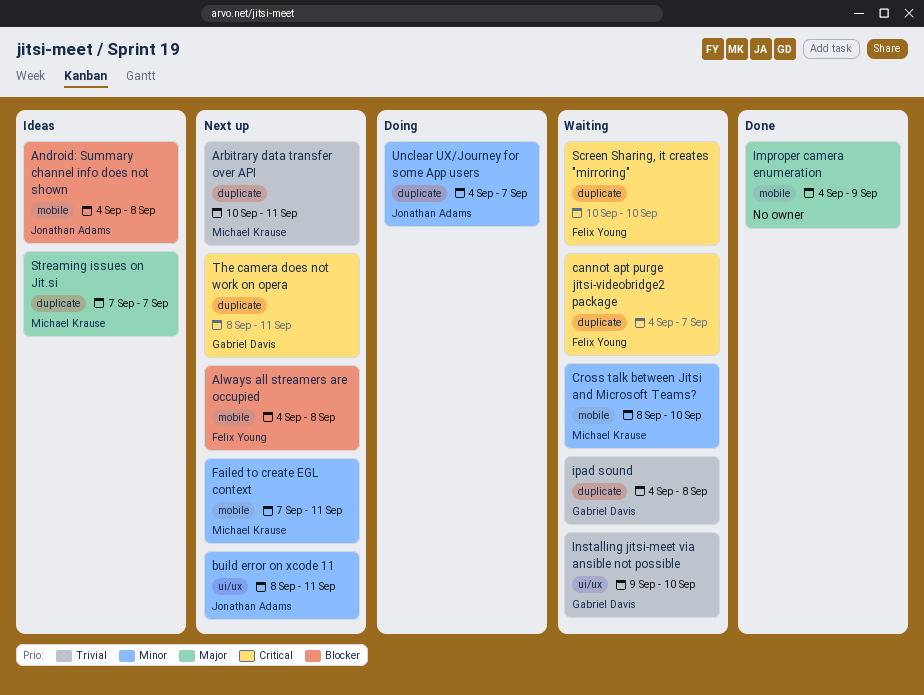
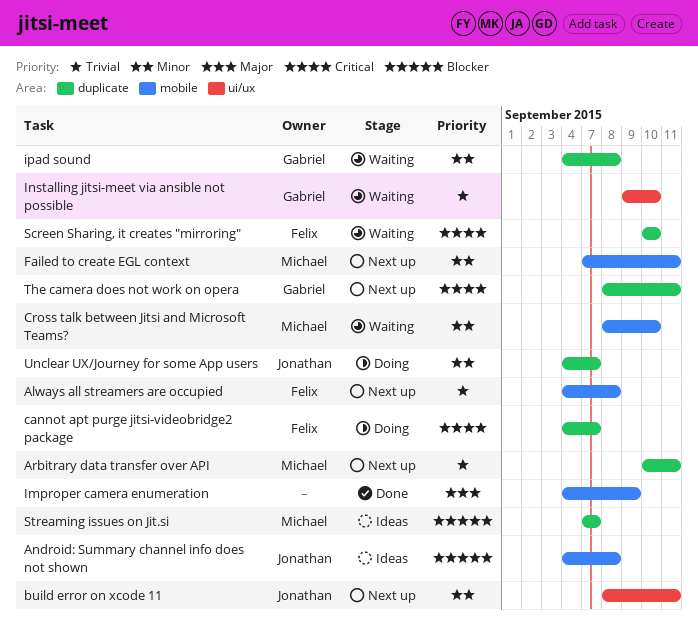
Always all streamers are occupied, priority: Blocker -> Trivial
cannot apt purge jitsi-videobridge2 package, status: Waiting -> Doing
ipad sound, priority: Trivial -> Minor
Streaming issues on Jit.si, priority: Major -> Blocker

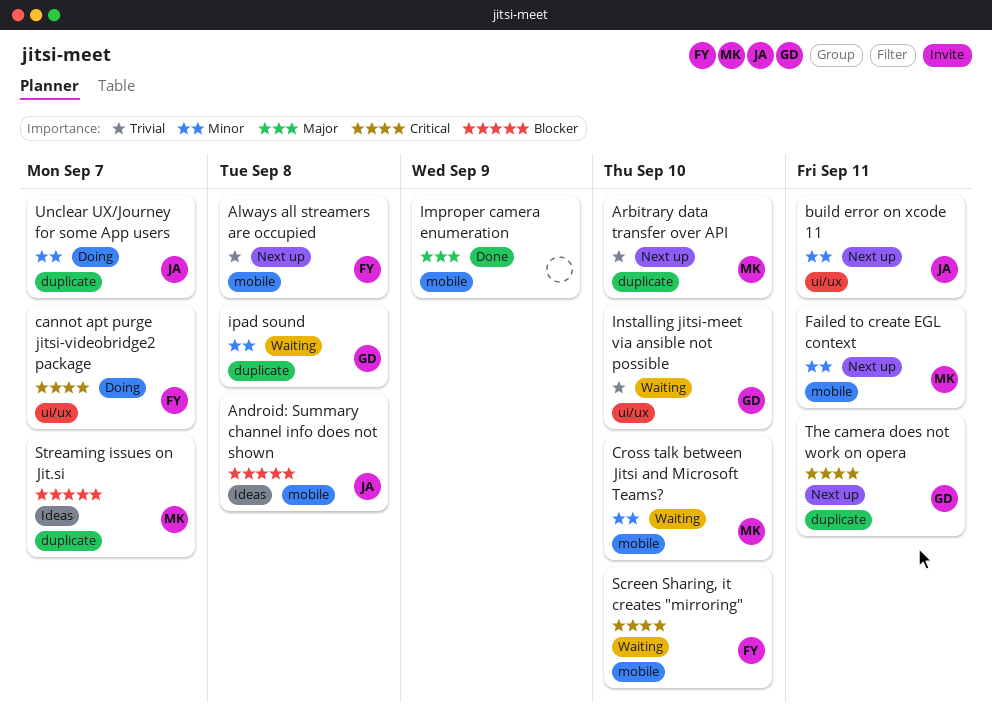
Arbitrary data transfer over API, due: Sep 11 -> Sep 10
cannot apt purge jitsi-videobridge2 package, label: duplicate -> ui/ux
Screen Sharing, it creates "mirroring", label: duplicate -> mobile

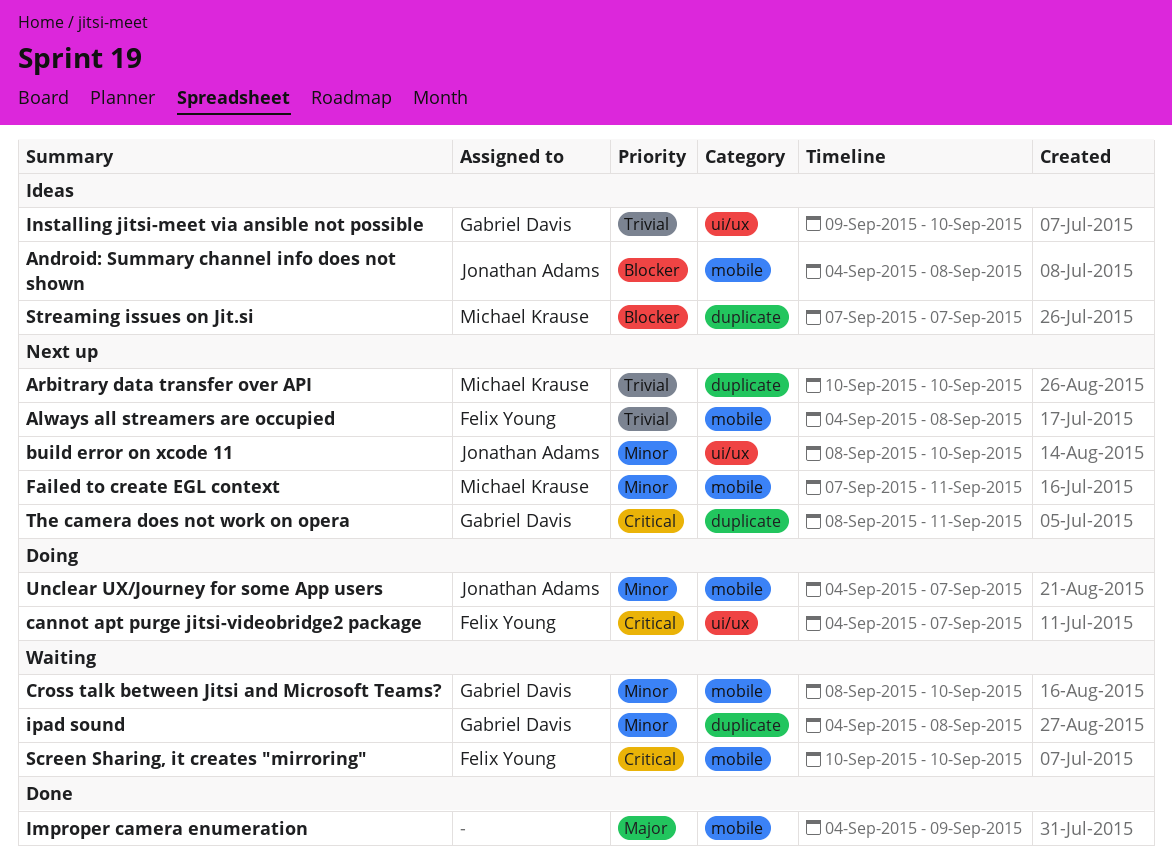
build error on xcode 11, due: Sep 11 -> Sep 10
Cross talk between Jitsi and Microsoft Teams?, owner: Michael Krause -> Gabriel Davis
Installing jitsi-meet via ansible not possible, status: Waiting -> Ideas
Unclear UX/Journey for some App users, label: duplicate -> mobile

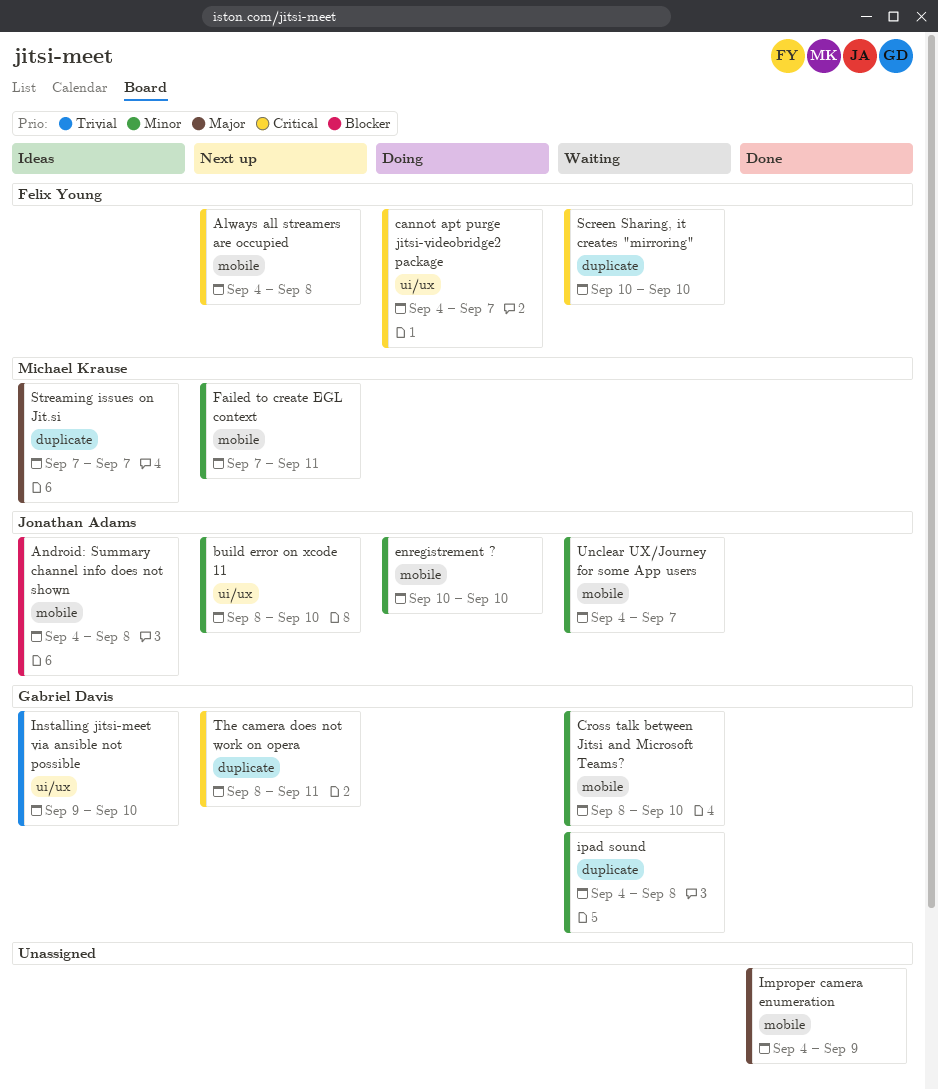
Always all streamers are occupied, priority: Trivial -> Critical
Arbitrary data transfer over API: present -> none
enregistrement ?: none -> present
Screen Sharing, it creates "mirroring", label: mobile -> duplicate
Streaming issues on Jit.si, priority: Blocker -> Major
Unclear UX/Journey for some App users, status: Doing -> Waiting

